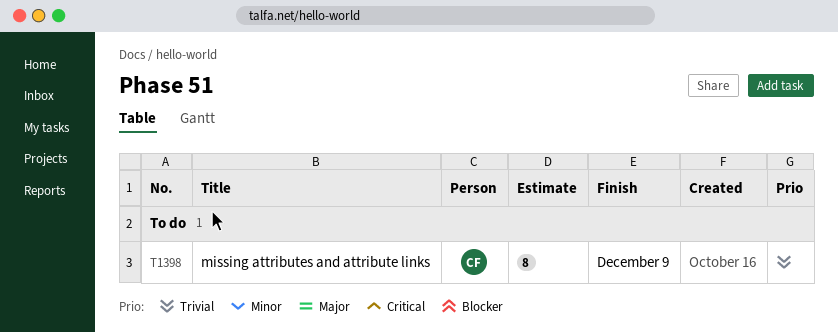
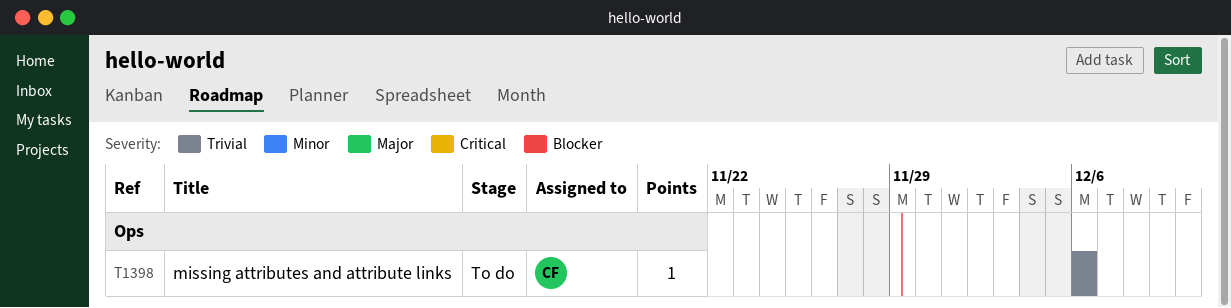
T1398, estimate: 8 -> 1
T1398, due: Dec 9 -> Dec 6

